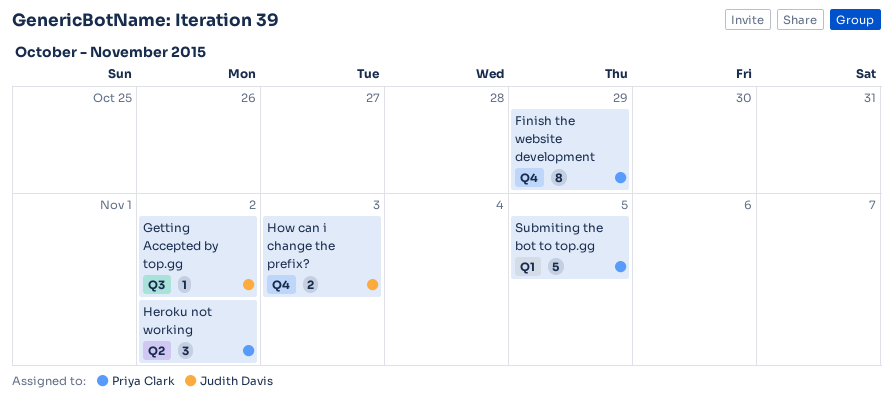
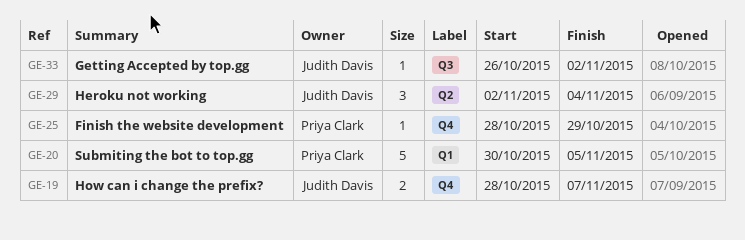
Finish the website development, estimate: 8 -> 1
Heroku not working, owner: Priya Clark -> Judith Davis
Heroku not working, due: Nov 2 -> Nov 4
How can i change the prefix?, due: Nov 3 -> Nov 7

